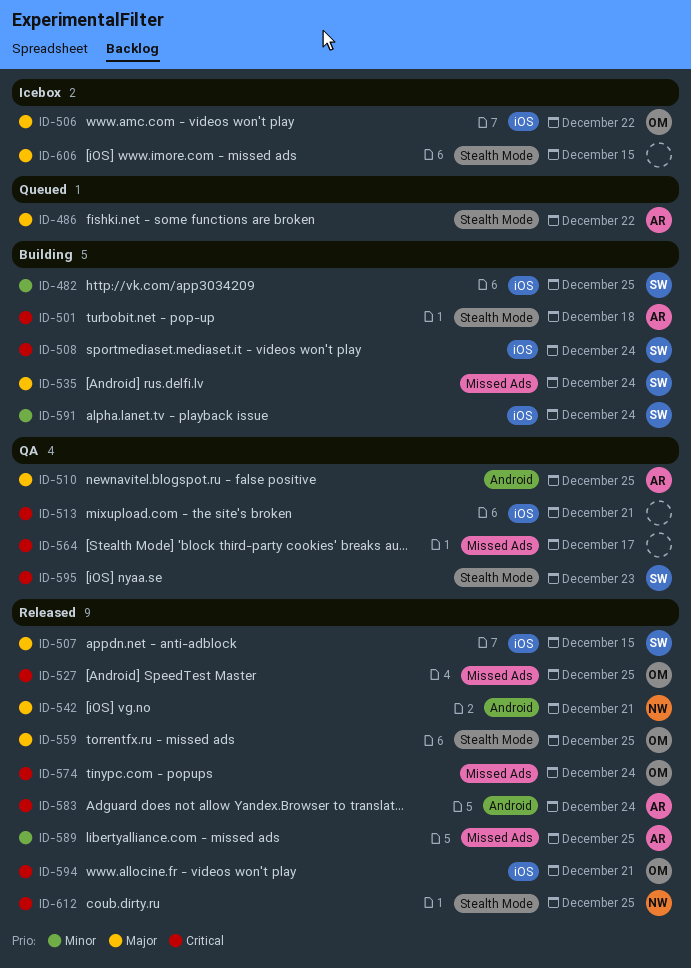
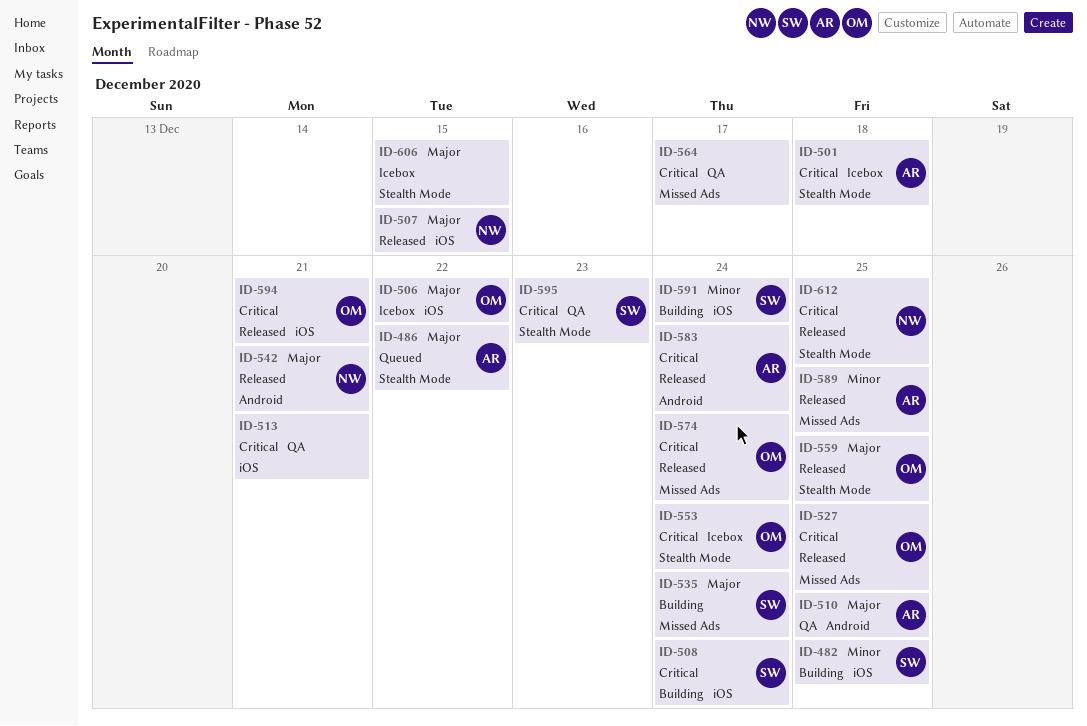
ID-501, status: Building -> Icebox
ID-507, owner: SW -> NW
ID-553: none -> present

